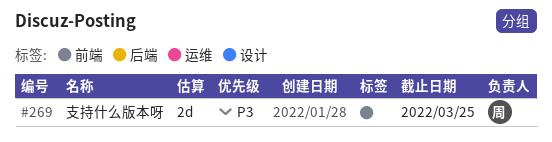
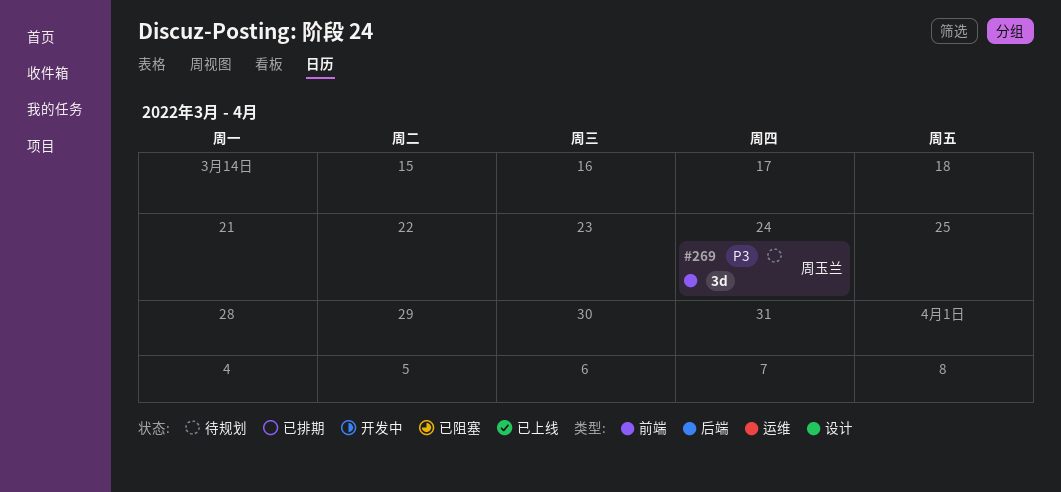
#269, estimate: 2d -> 3d
#269, due: Mar 25 -> Mar 24

